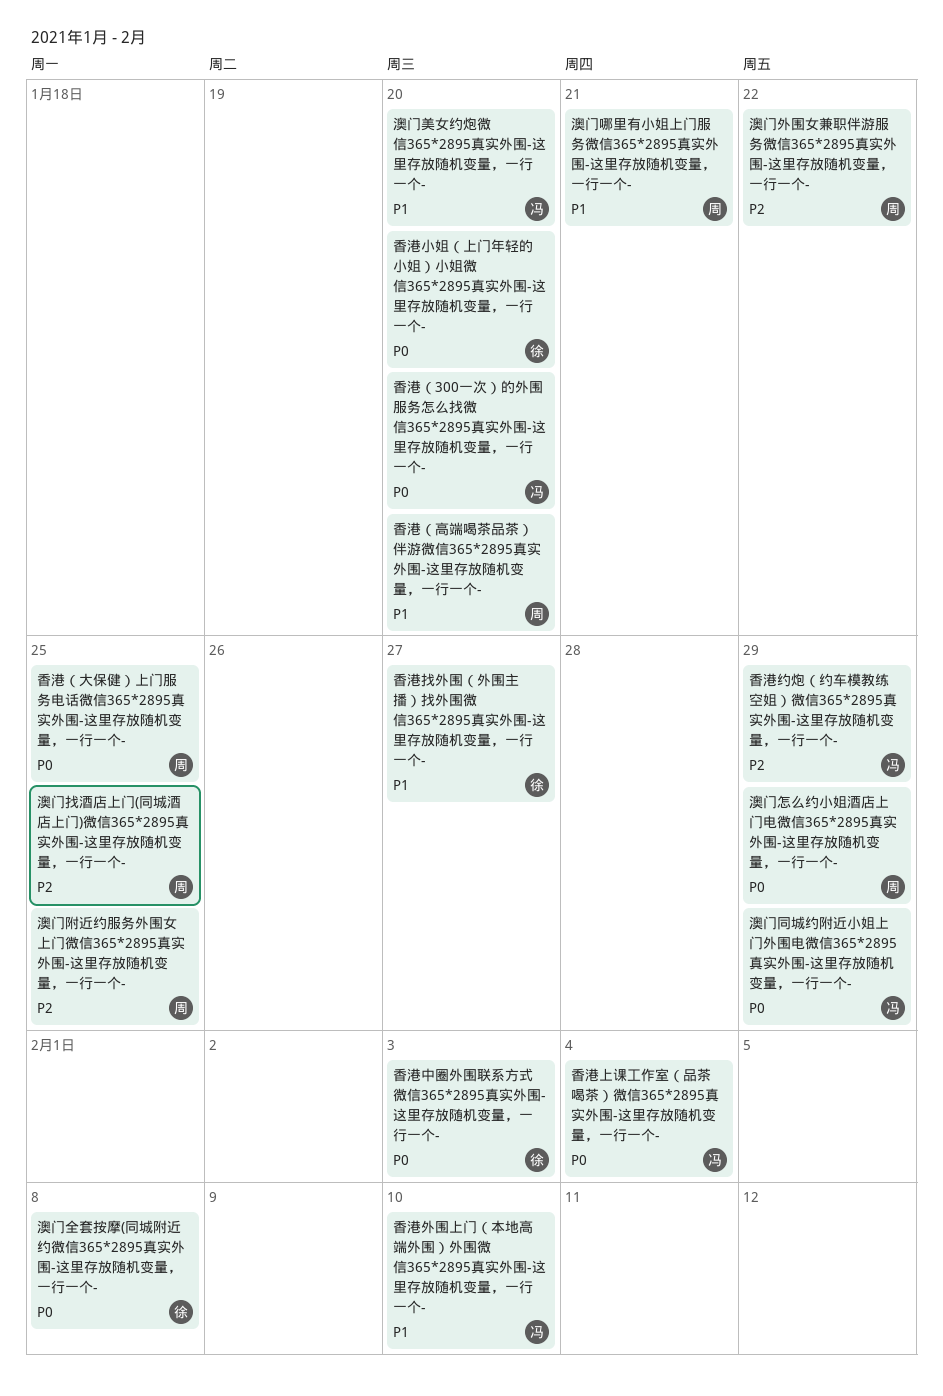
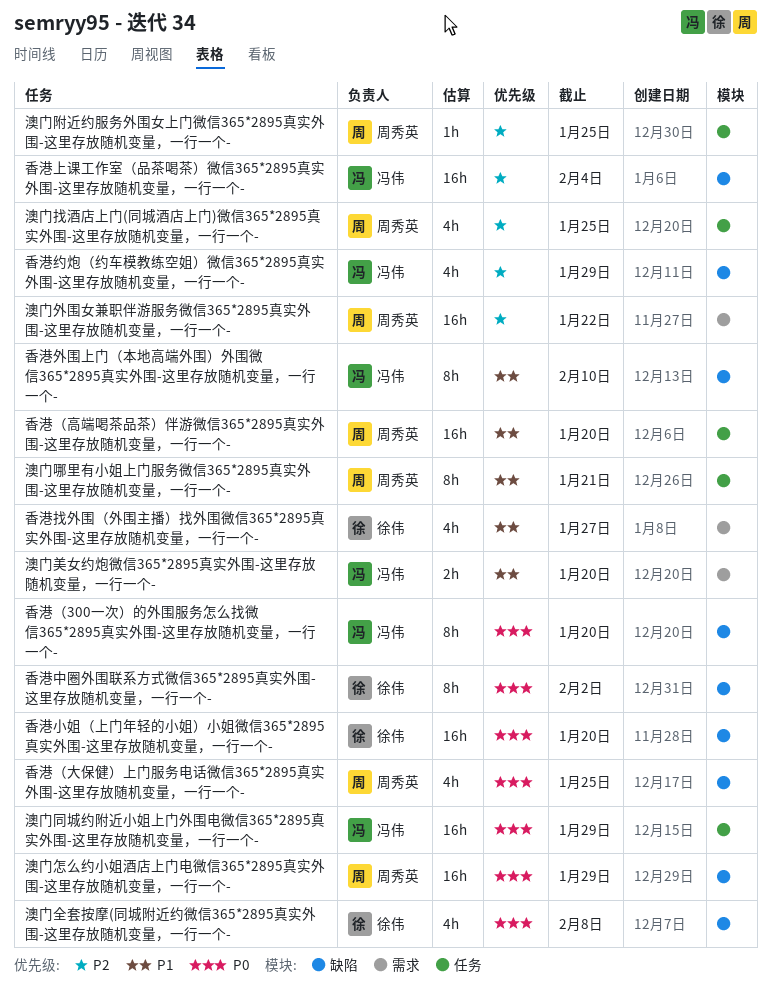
香港上课工作室（品茶喝茶）微信365*2895真实外围-这里存放随机变量，一行一个-, priority: P0 -> P2
香港中圈外围联系方式微信365*2895真实外围-这里存放随机变量，一行一个-, due: Feb 3 -> Feb 2

